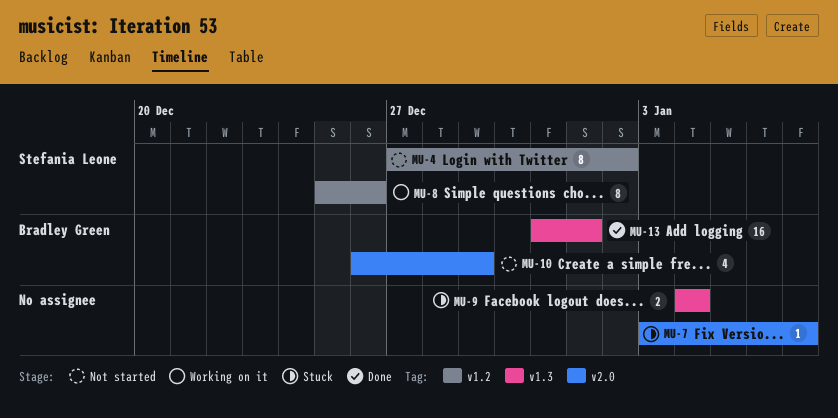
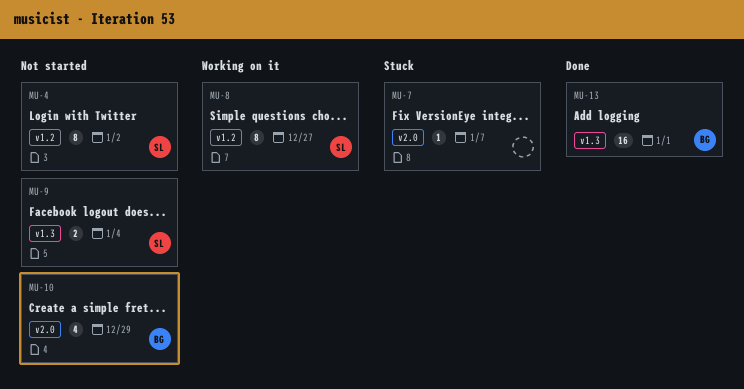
MU-8, due: Dec 26 -> Dec 27
MU-9, status: Stuck -> Not started
MU-9, owner: none -> Stefania Leone

